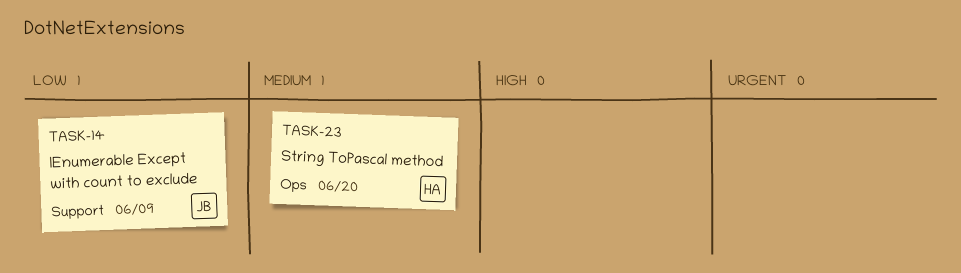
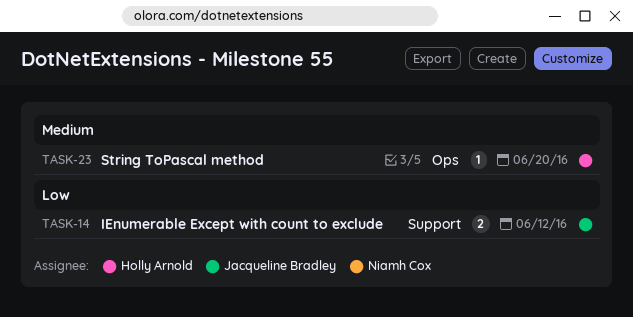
TASK-14, due: Jun 9 -> Jun 12

